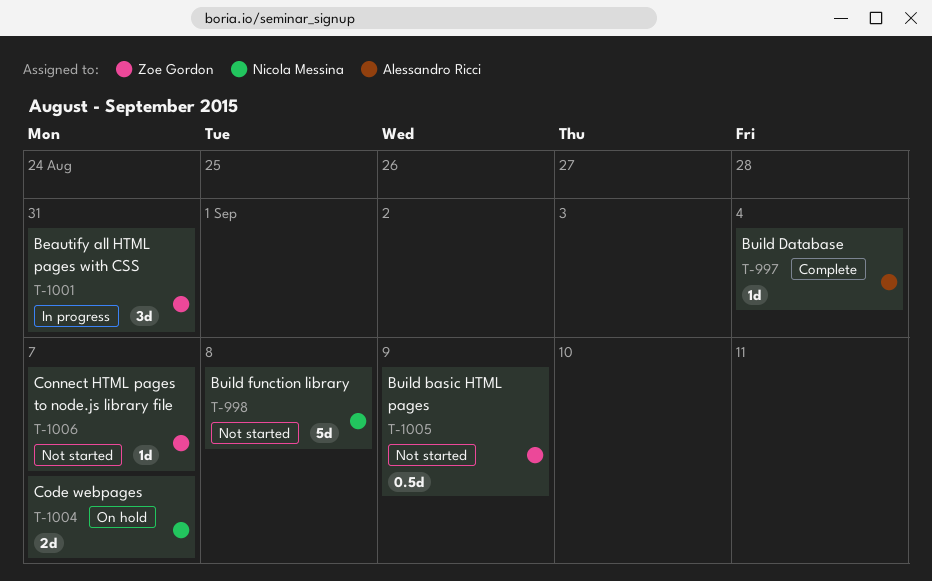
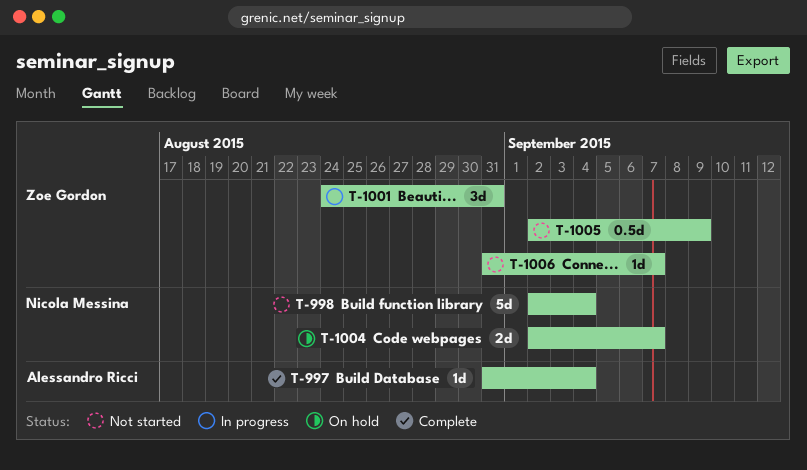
T-998, due: Sep 8 -> Sep 4

